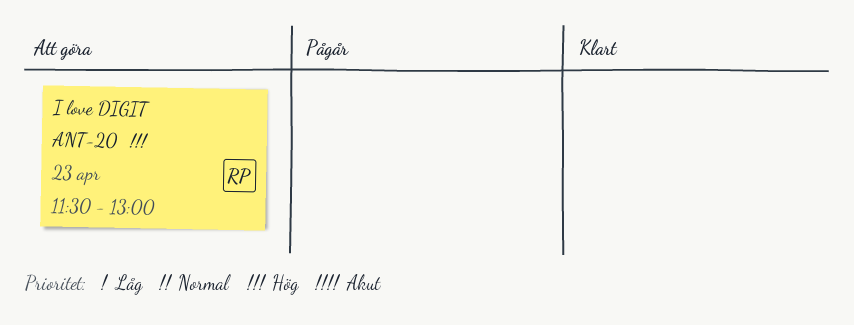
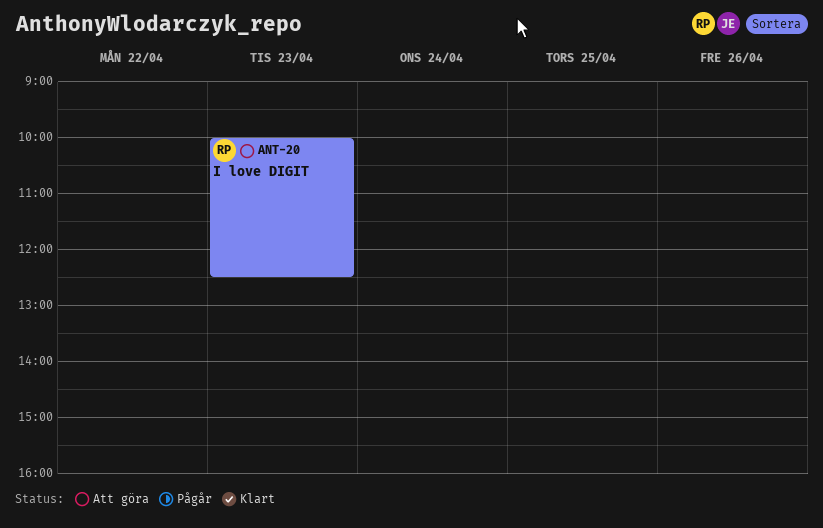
ANT-20, begins: 11:30 -> 10:00
ANT-20, ends: 13:00 -> 12:30

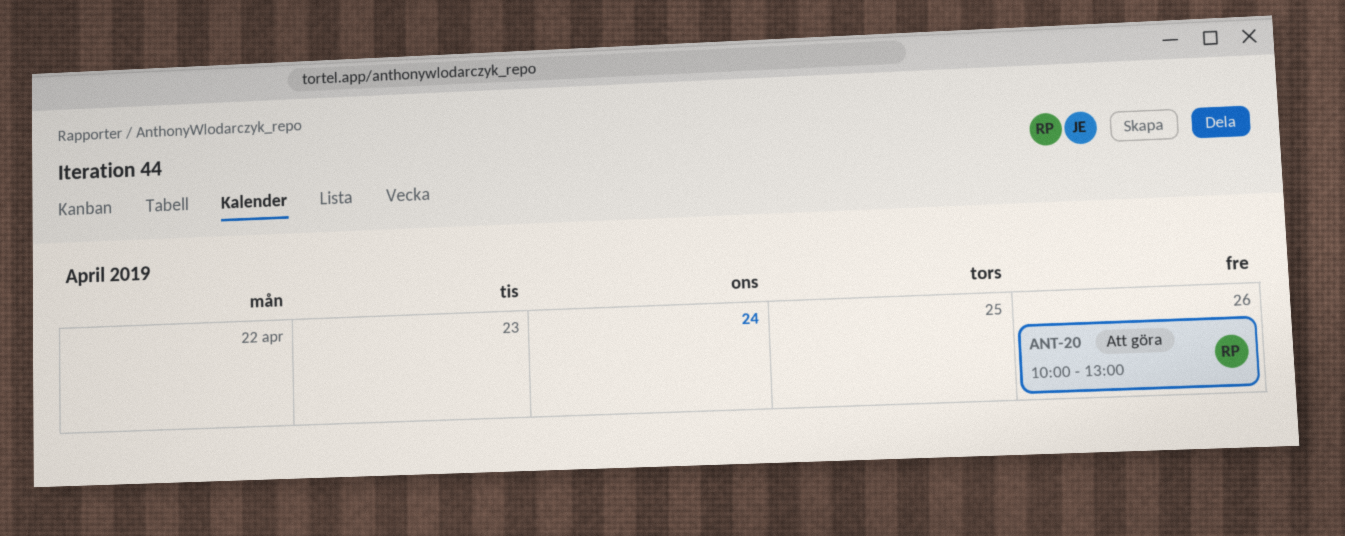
ANT-20, day: Apr 23 -> Apr 26
ANT-20, ends: 12:30 -> 13:00

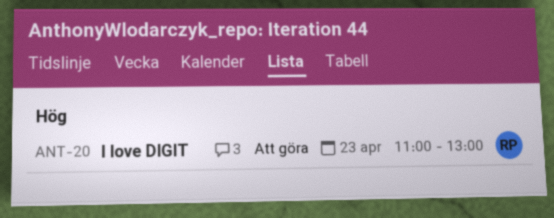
ANT-20, day: Apr 26 -> Apr 23
ANT-20, begins: 10:00 -> 11:00

